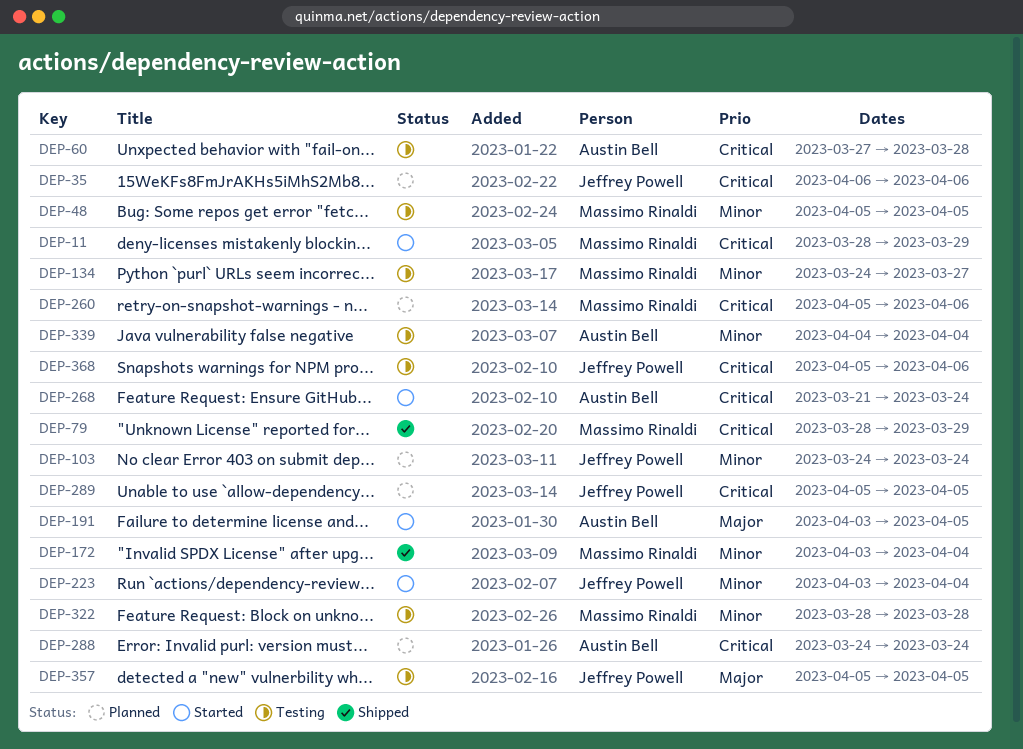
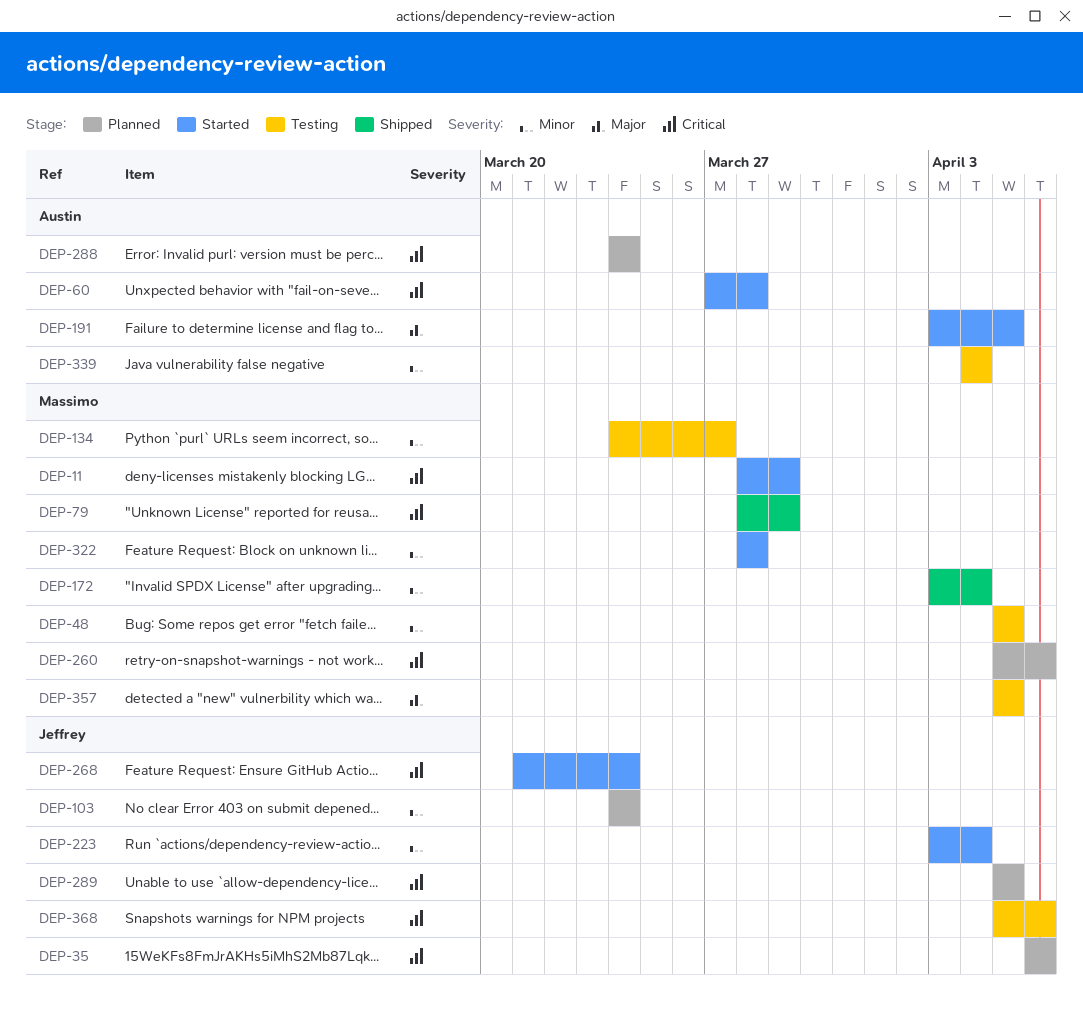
DEP-60, status: Testing -> Started
DEP-268, owner: Austin Bell -> Jeffrey Powell
DEP-322, status: Testing -> Started
DEP-357, owner: Jeffrey Powell -> Massimo Rinaldi

